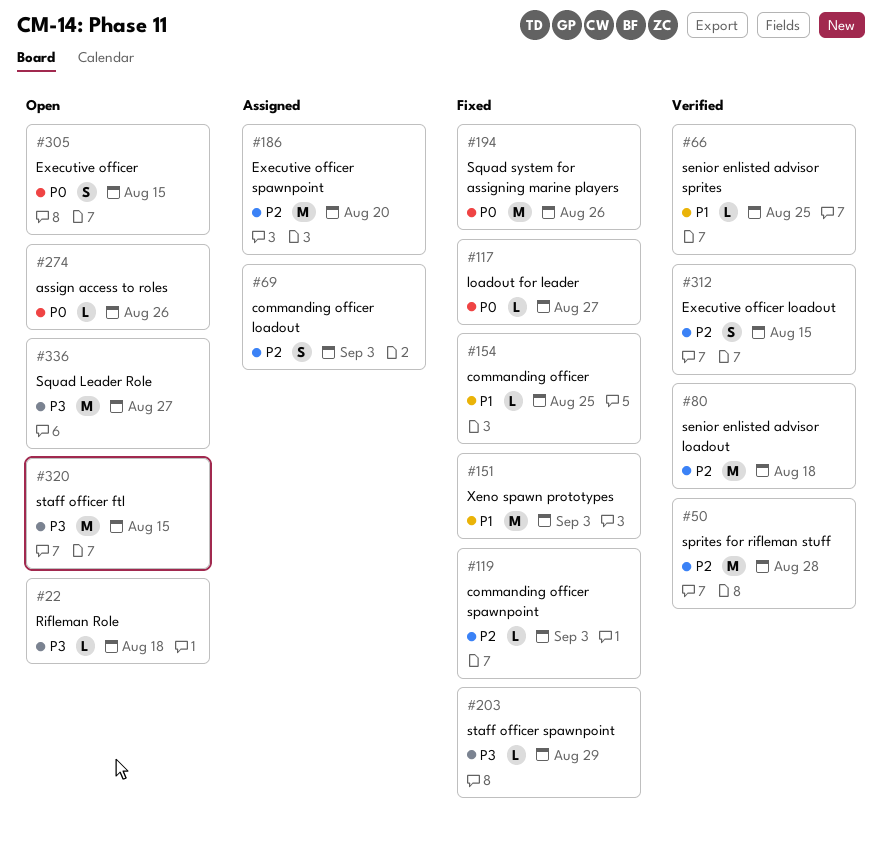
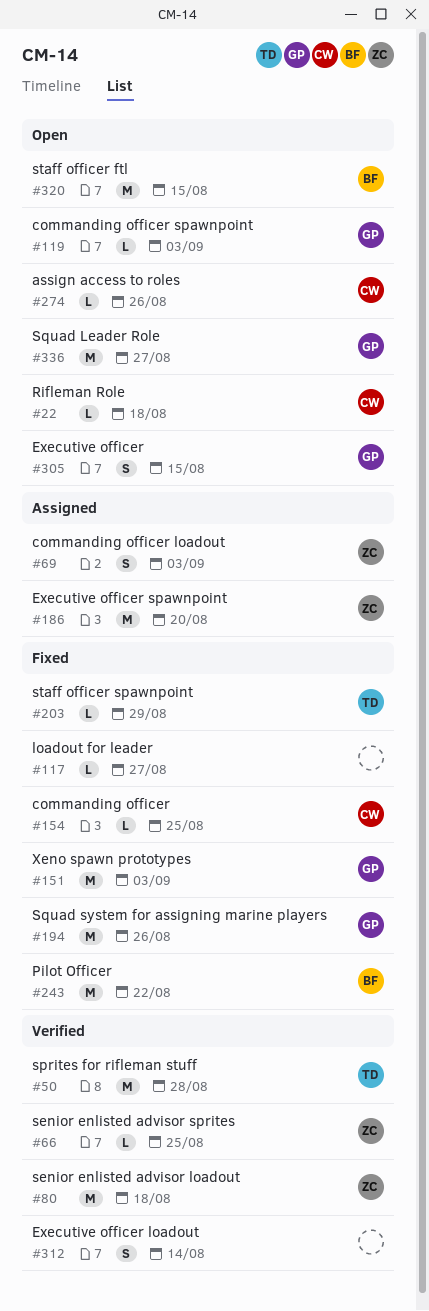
#119, status: Fixed -> Open
#243: none -> present
#312, due: Aug 15 -> Aug 14

